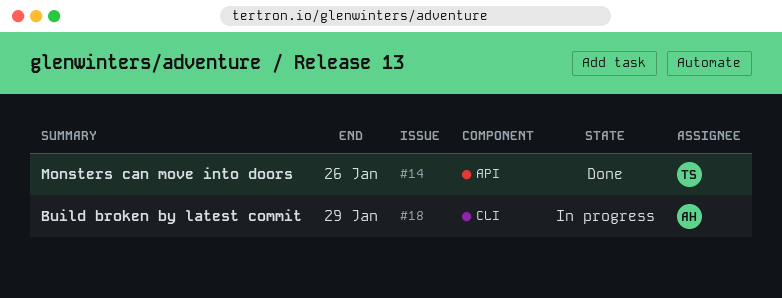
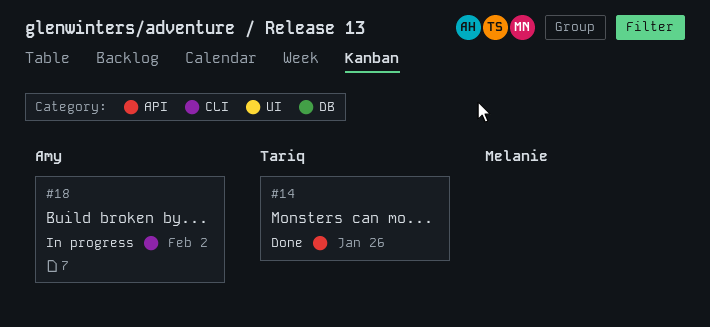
#18, due: Jan 29 -> Feb 2

